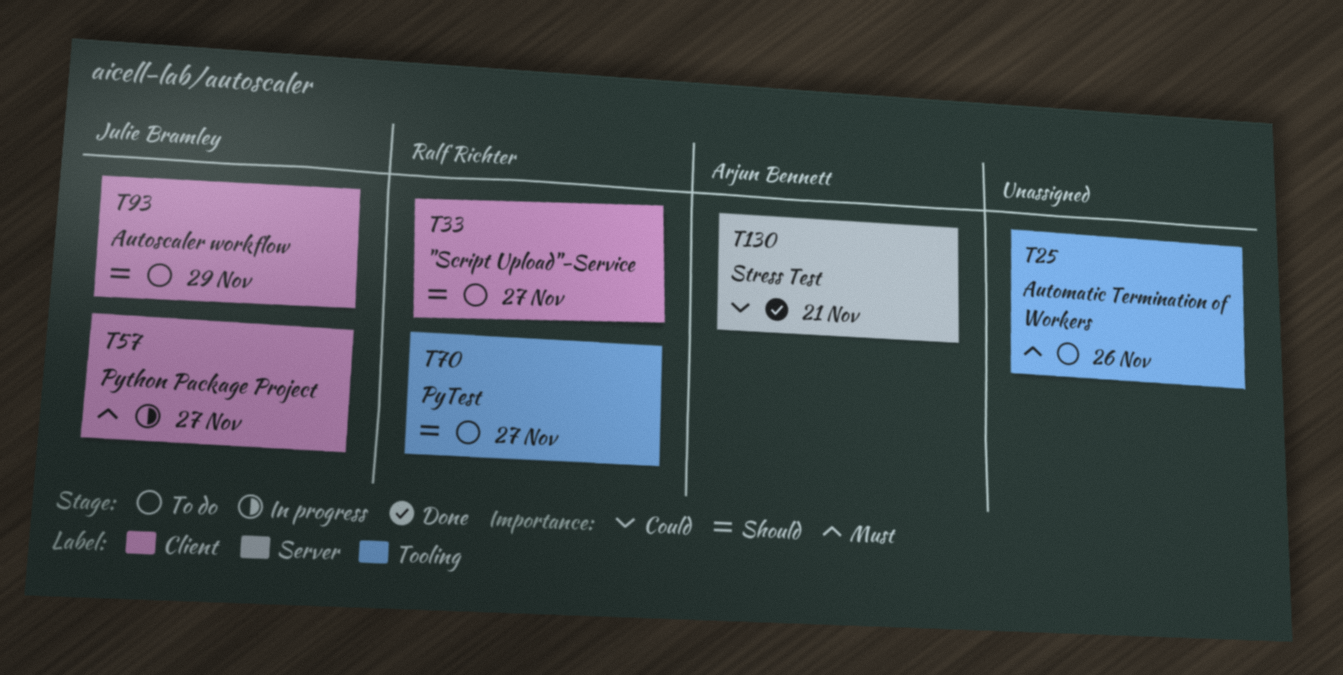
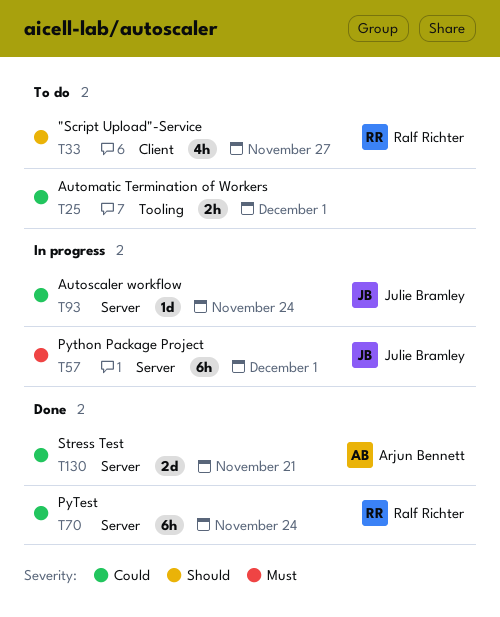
T25, priority: Must -> Could
T25, due: Nov 26 -> Dec 1
T57, label: Client -> Server
T57, due: Nov 27 -> Dec 1
T70, status: To do -> Done
T70, priority: Should -> Could
T70, label: Tooling -> Server
T70, due: Nov 27 -> Nov 24
T93, status: To do -> In progress
T93, priority: Should -> Could
T93, label: Client -> Server
T93, due: Nov 29 -> Nov 24

